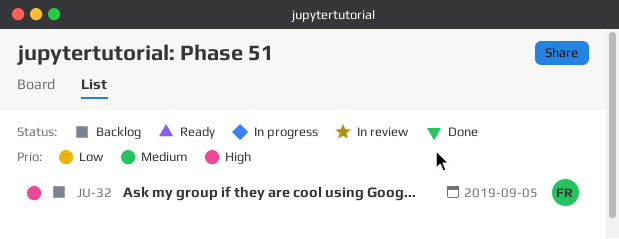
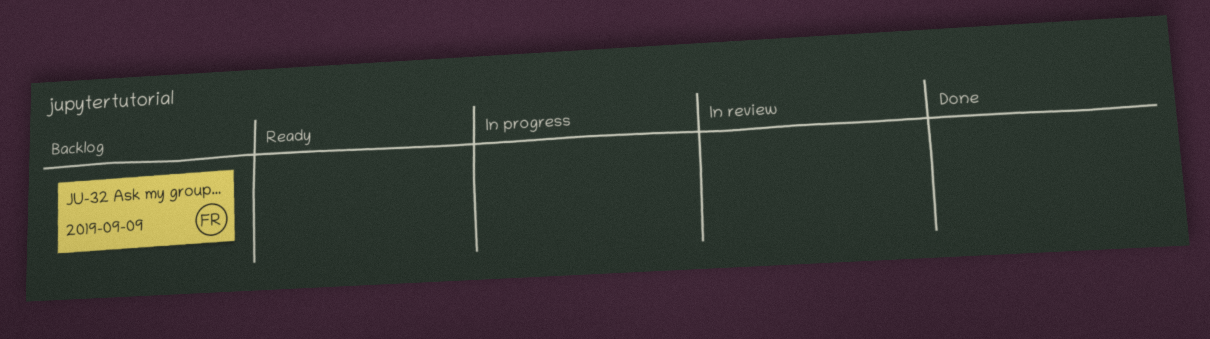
JU-32, due: Sep 5 -> Sep 9

